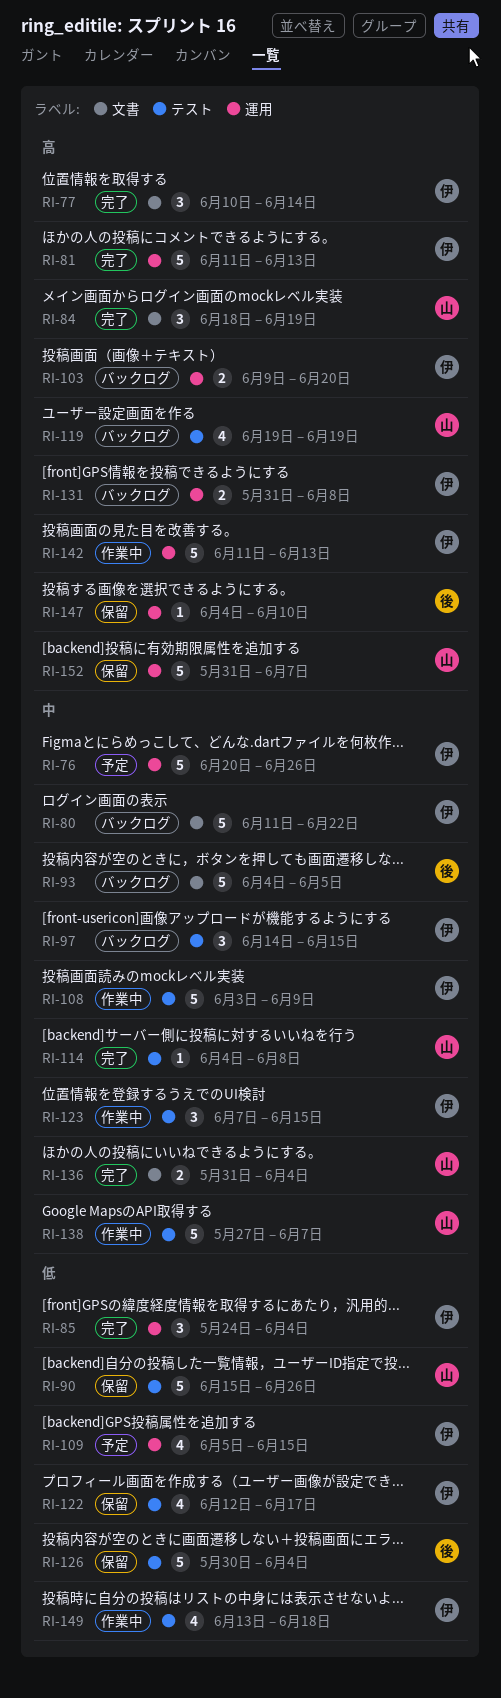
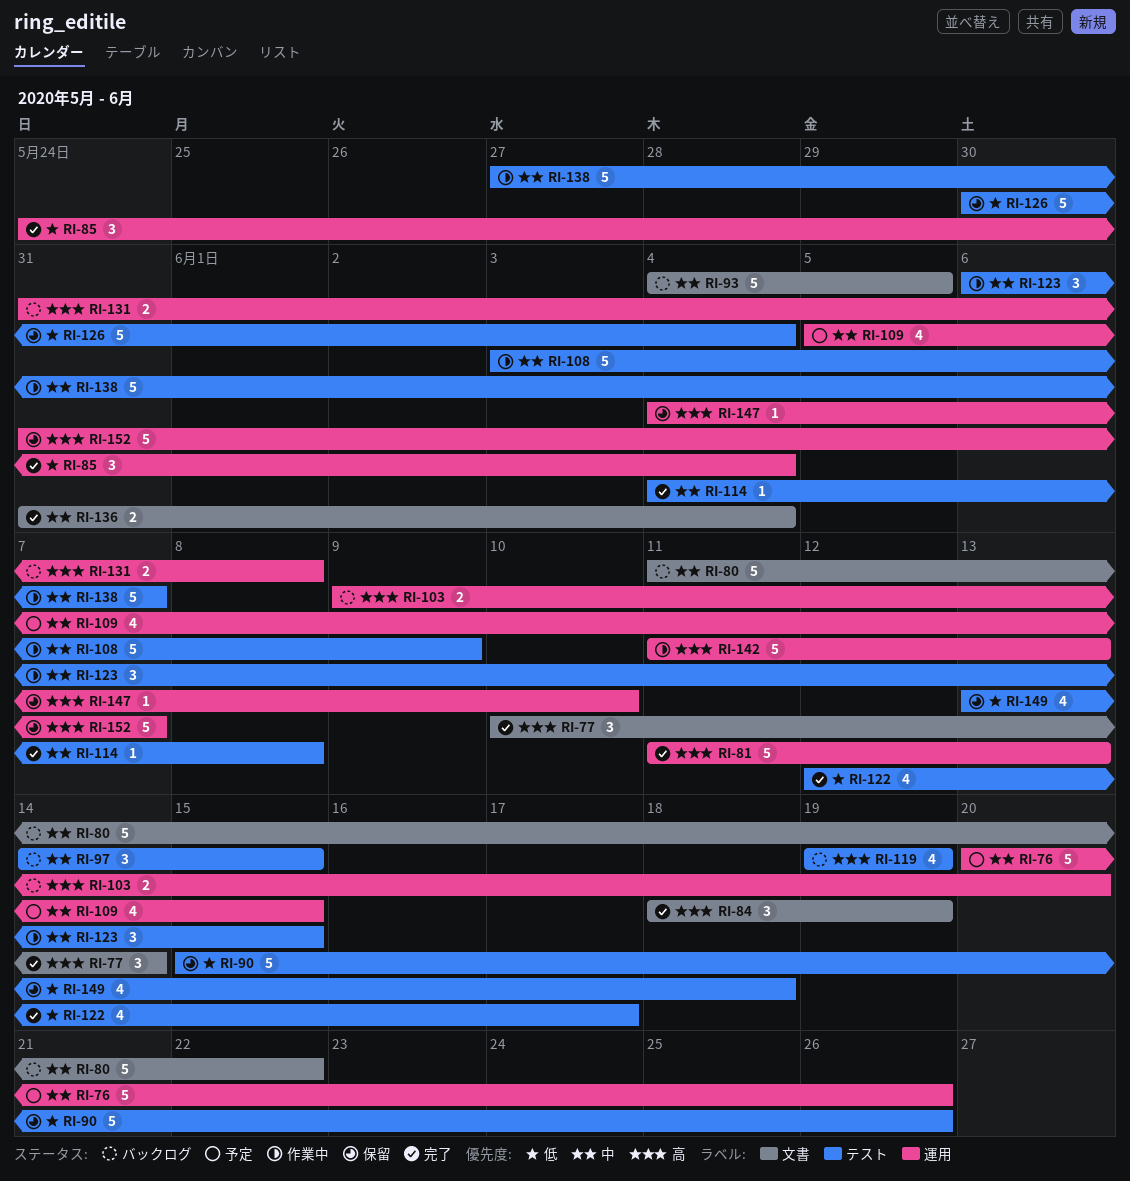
RI-109, priority: 低 -> 中
RI-122, status: 保留 -> 完了
RI-123, start: Jun 7 -> Jun 6
RI-149, status: 作業中 -> 保留

